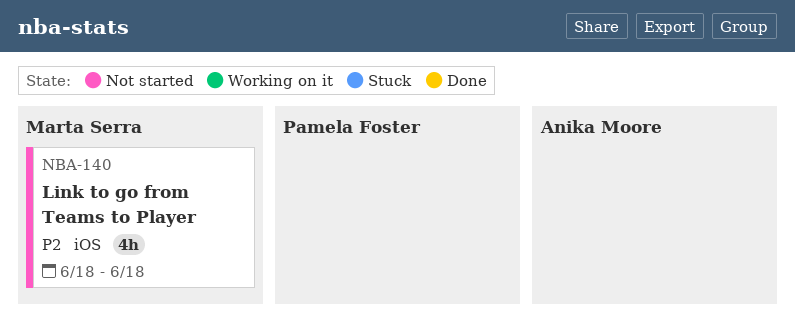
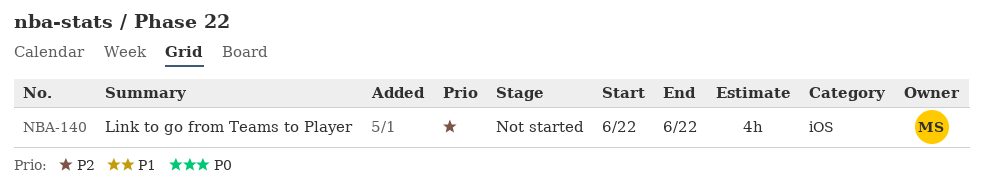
NBA-140, start: Jun 18 -> Jun 22
NBA-140, due: Jun 18 -> Jun 22

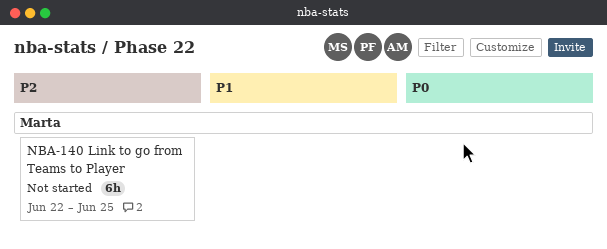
NBA-140, estimate: 4h -> 6h
NBA-140, due: Jun 22 -> Jun 25

